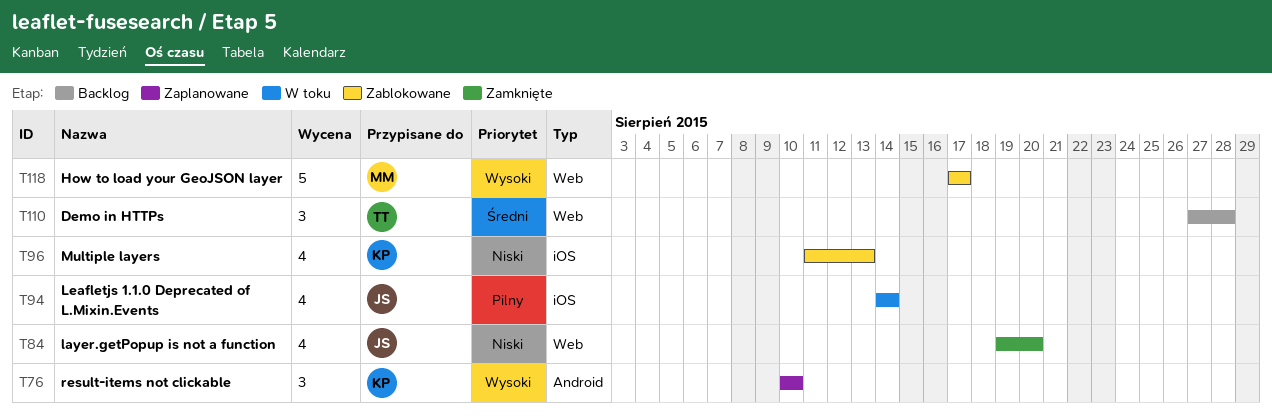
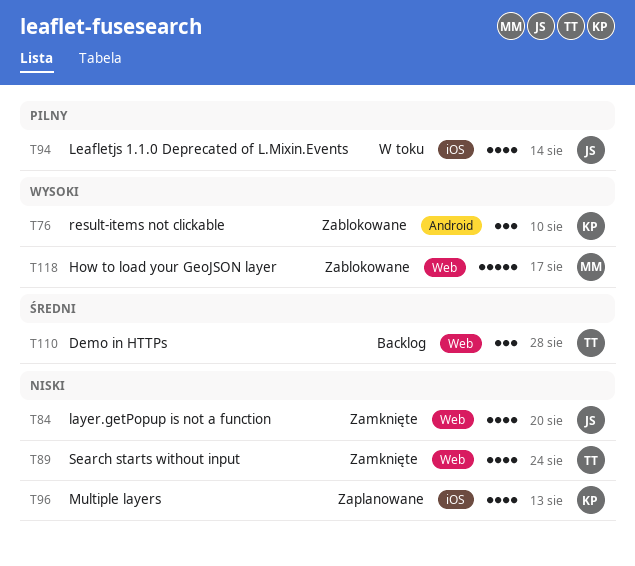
T76, status: Zaplanowane -> Zablokowane
T89: none -> present
T96, status: Zablokowane -> Zaplanowane

